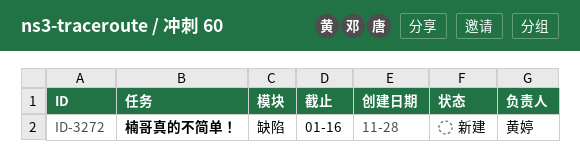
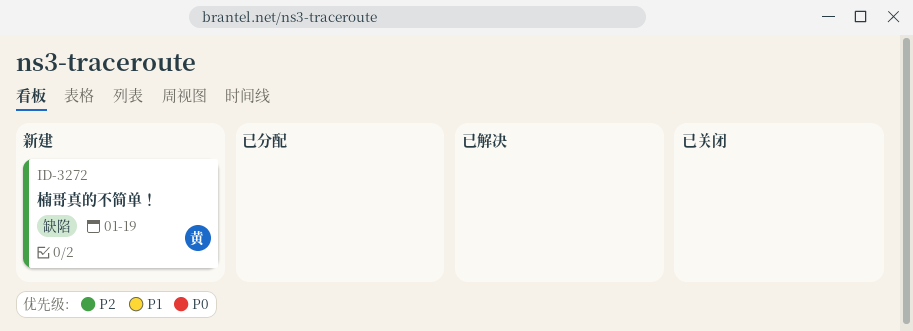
ID-3272, due: Jan 16 -> Jan 19

